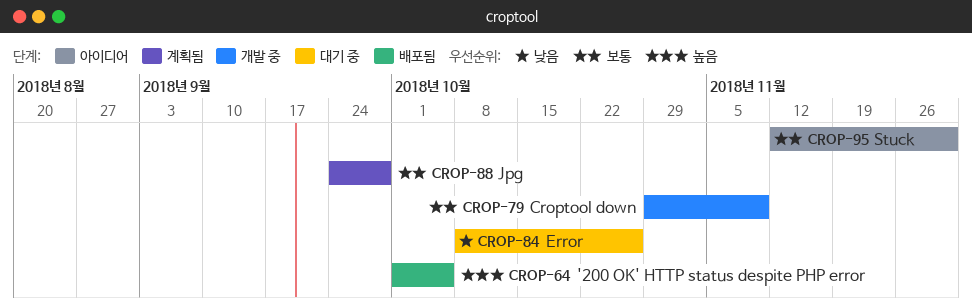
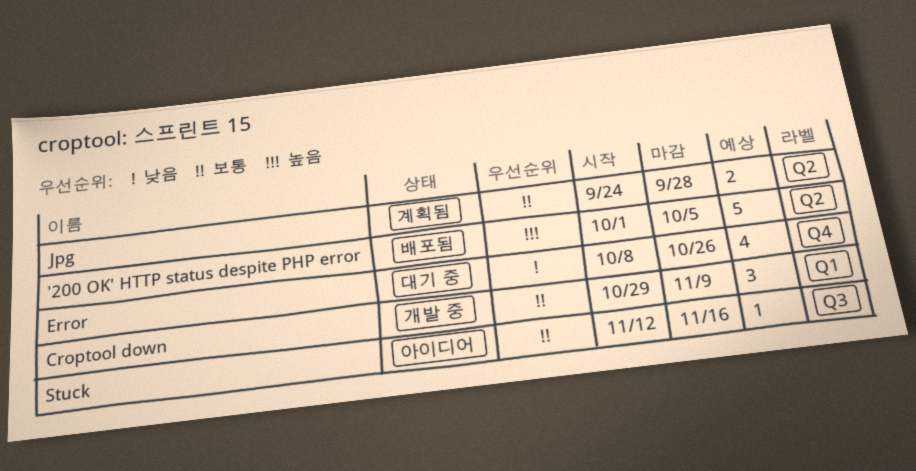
Stuck, due: Nov 30 -> Nov 16

